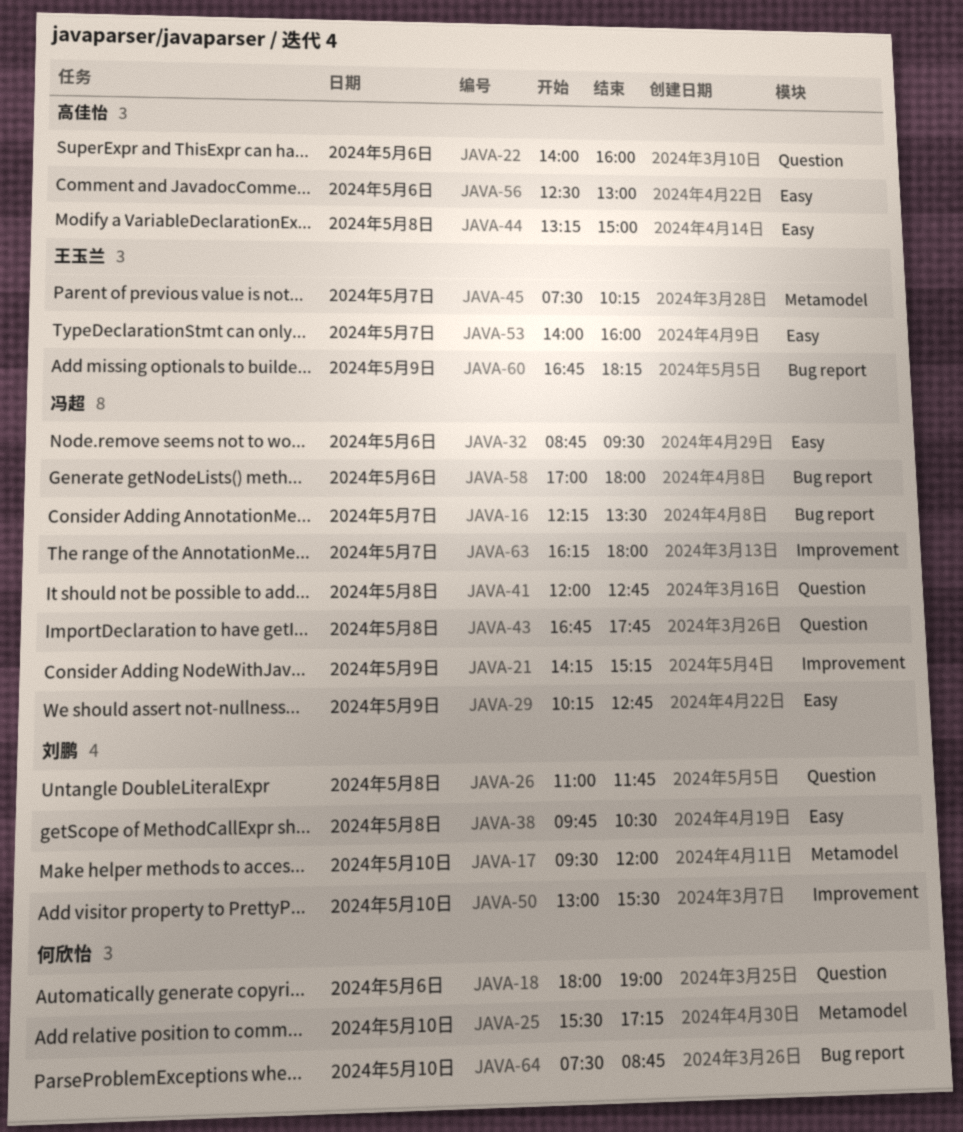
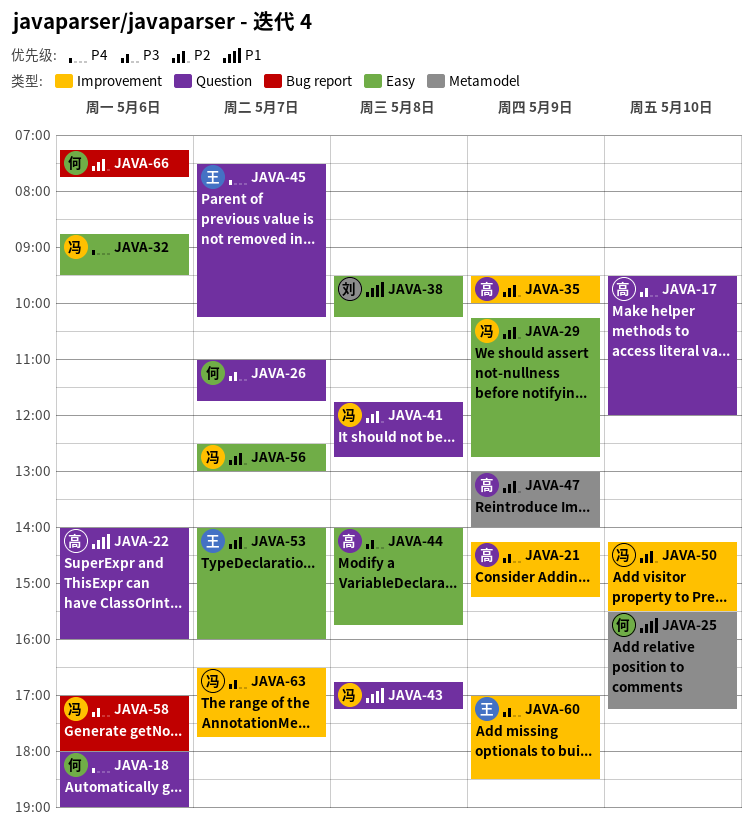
JAVA-16: present -> none
JAVA-17, owner: 刘鹏 -> 高佳怡
JAVA-17, label: Metamodel -> Question
JAVA-21, owner: 冯超 -> 高佳怡
JAVA-26, owner: 刘鹏 -> 何欣怡
JAVA-26, day: May 8 -> May 7
JAVA-35: none -> present
JAVA-38, begins: 09:45 -> 09:30
JAVA-38, ends: 10:30 -> 10:15
JAVA-41, begins: 12:00 -> 11:45
JAVA-43, ends: 17:45 -> 17:15
JAVA-44, begins: 13:15 -> 14:00
JAVA-44, ends: 15:00 -> 15:45
JAVA-45, label: Metamodel -> Question
JAVA-47: none -> present
JAVA-50, owner: 刘鹏 -> 冯超
JAVA-50, begins: 13:00 -> 14:15
JAVA-56, owner: 高佳怡 -> 冯超
JAVA-56, day: May 6 -> May 7
JAVA-60, label: Bug report -> Improvement
JAVA-60, begins: 16:45 -> 17:00
JAVA-60, ends: 18:15 -> 18:30
JAVA-63, begins: 16:15 -> 16:30
JAVA-63, ends: 18:00 -> 17:45
JAVA-64: present -> none
JAVA-66: none -> present

